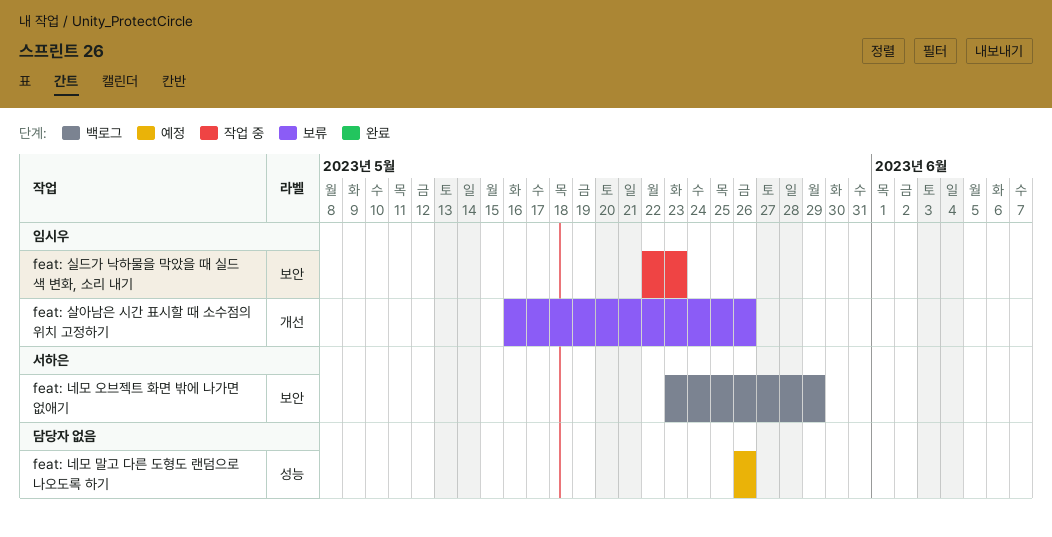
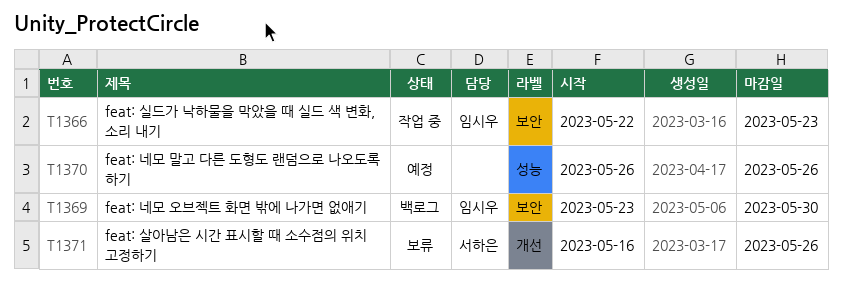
feat: 네모 오브젝트 화면 밖에 나가면 없애기, owner: 서하은 -> 임시우
feat: 네모 오브젝트 화면 밖에 나가면 없애기, due: May 29 -> May 30
feat: 살아남은 시간 표시할 때 소수점의 위치 고정하기, owner: 임시우 -> 서하은

